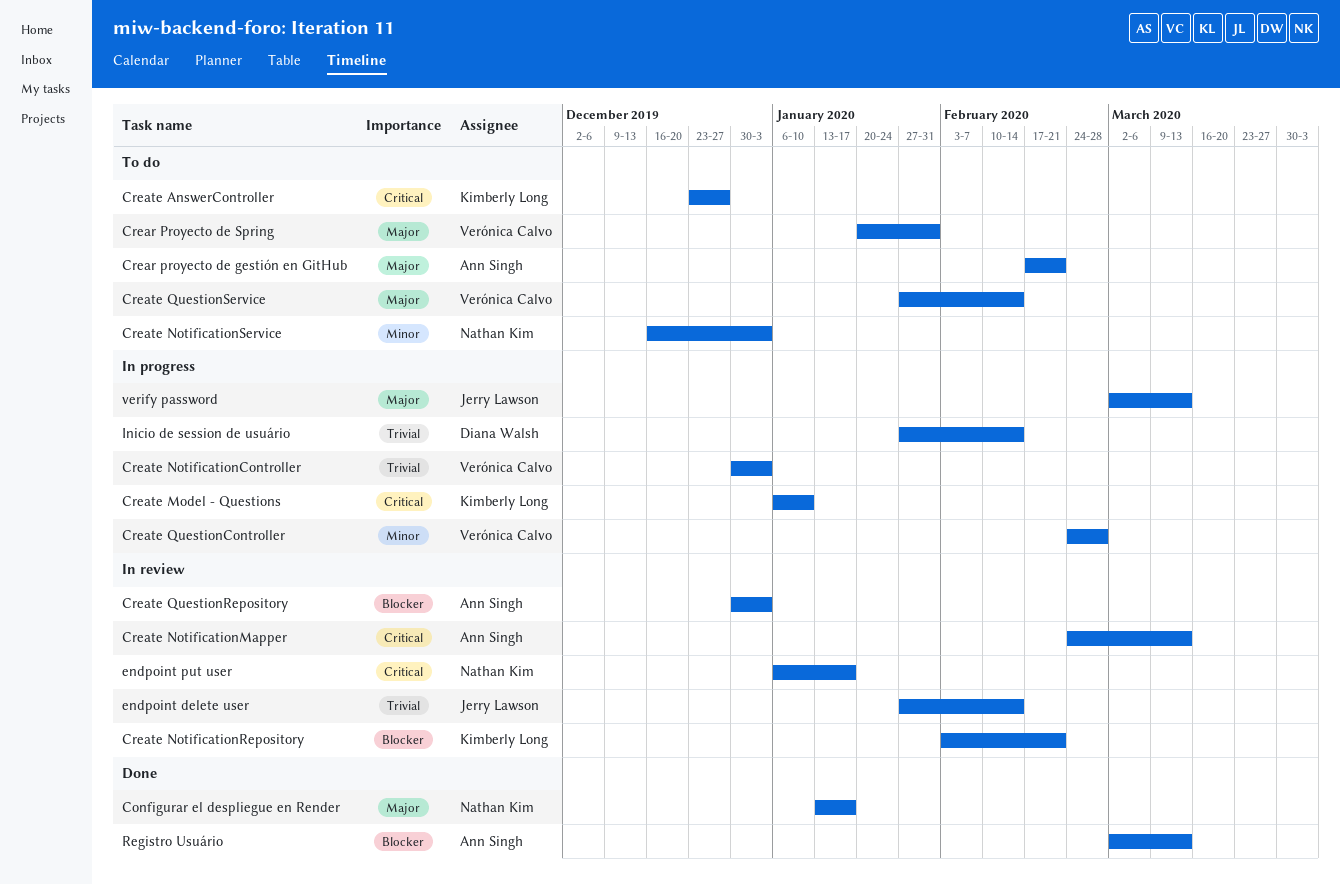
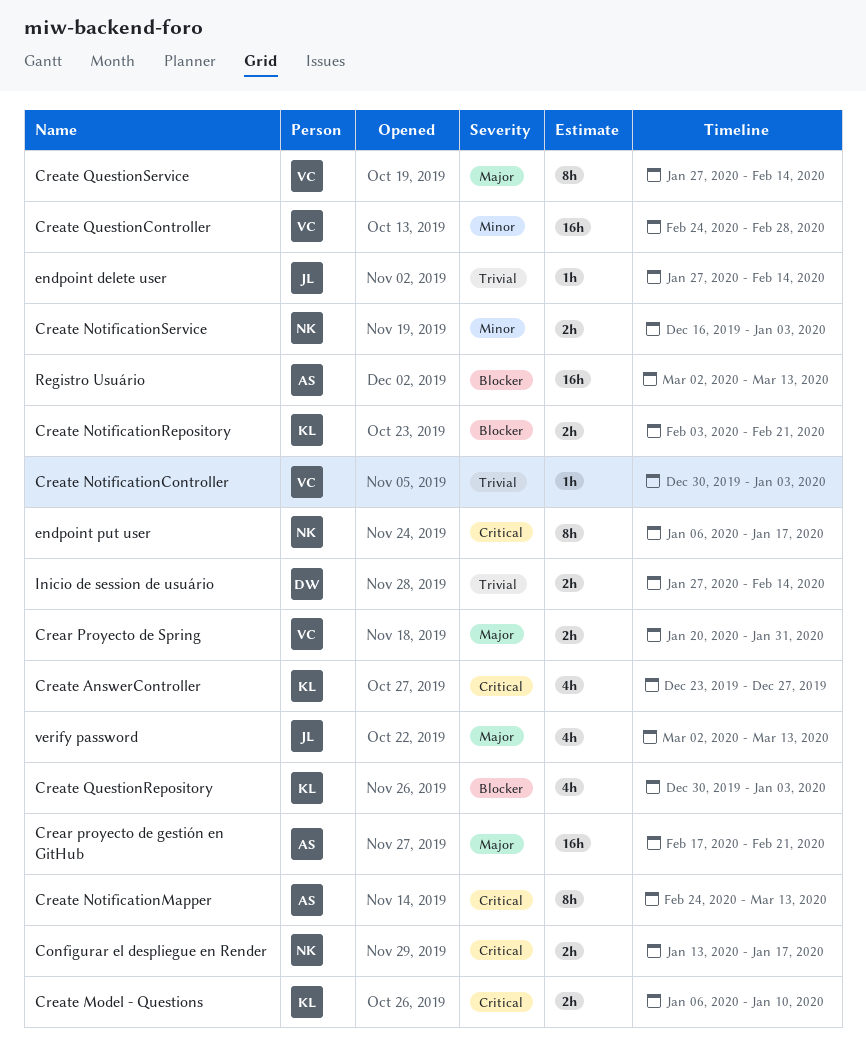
Configurar el despliegue en Render, priority: Major -> Critical
Create QuestionRepository, owner: Ann Singh -> Kimberly Long

